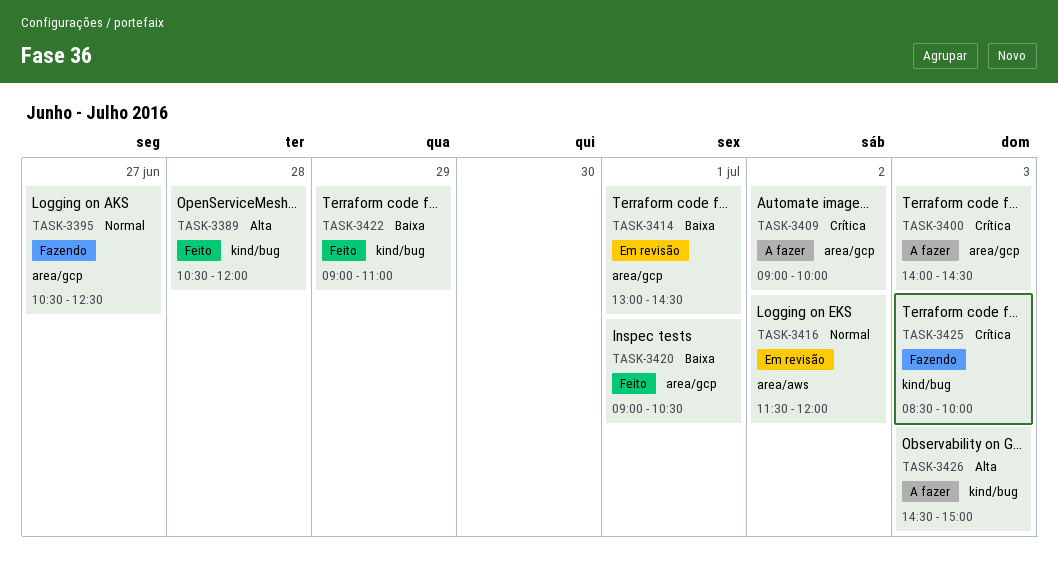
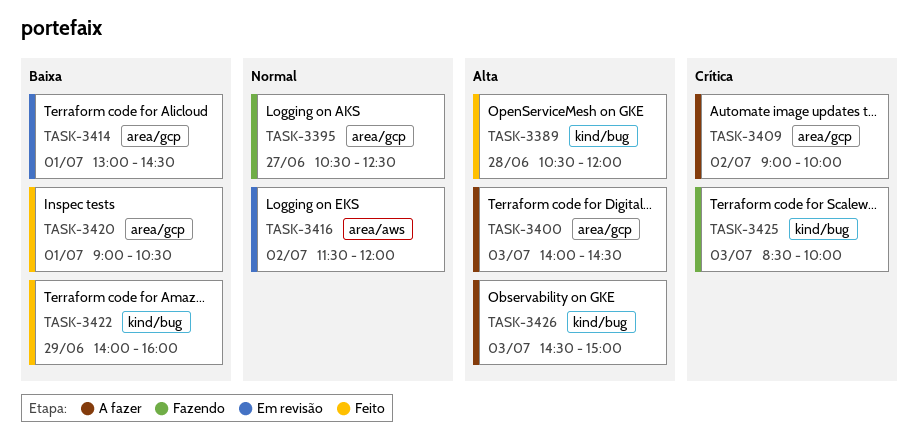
TASK-3400, priority: Crítica -> Alta
TASK-3422, begins: 09:00 -> 14:00
TASK-3422, ends: 11:00 -> 16:00

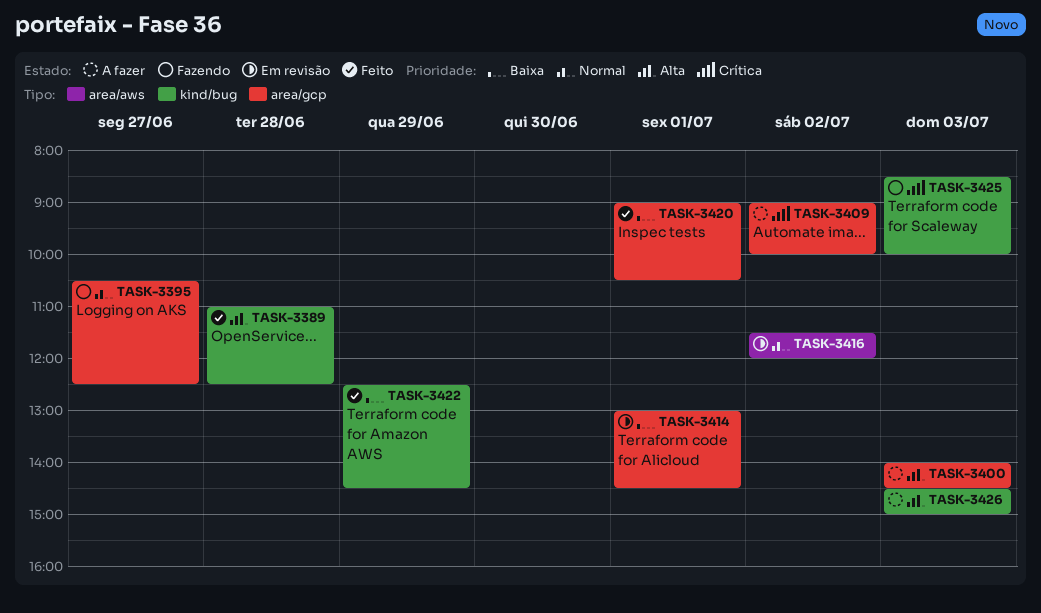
TASK-3389, begins: 10:30 -> 11:00
TASK-3389, ends: 12:00 -> 12:30
TASK-3422, begins: 14:00 -> 12:30
TASK-3422, ends: 16:00 -> 14:30

